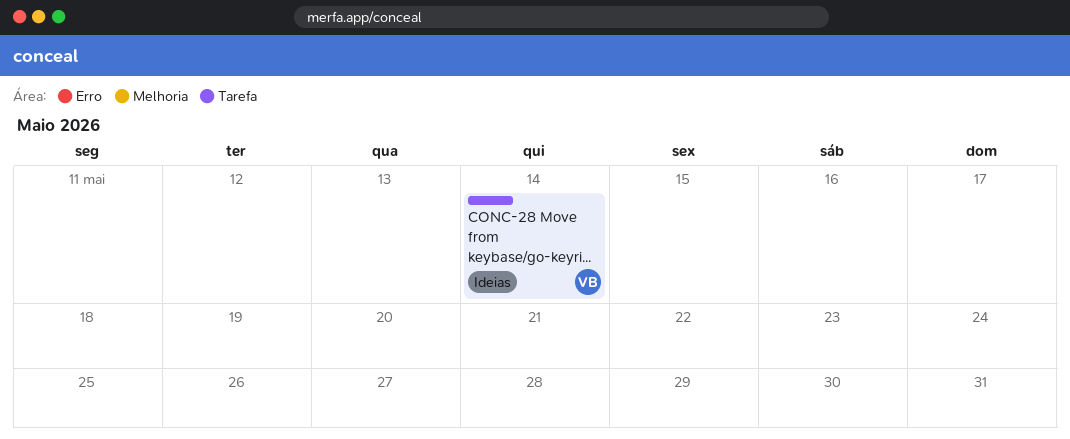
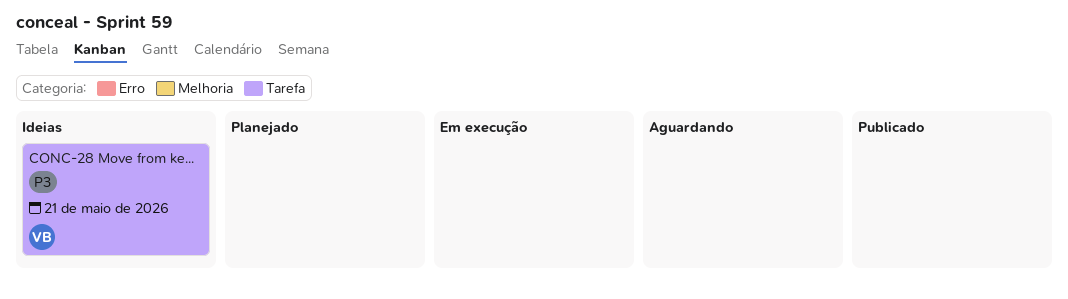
CONC-28, due: May 14 -> May 21

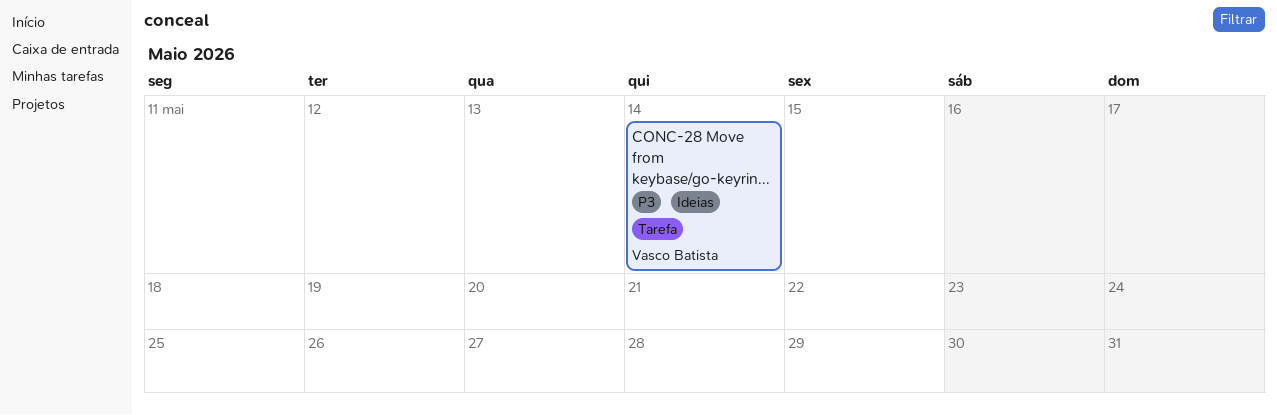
CONC-28, due: May 21 -> May 14

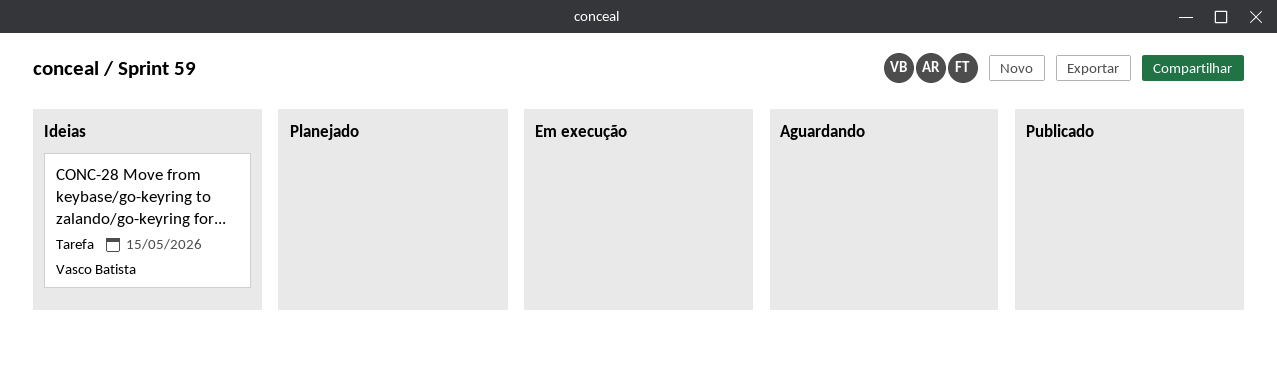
CONC-28, due: May 14 -> May 15

